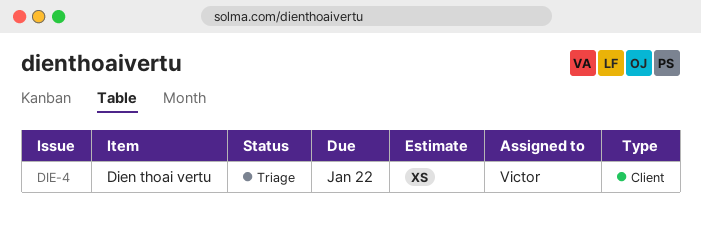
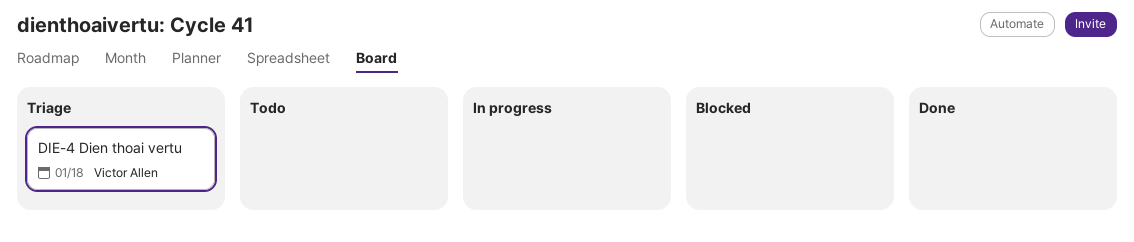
DIE-4, due: Jan 22 -> Jan 18

